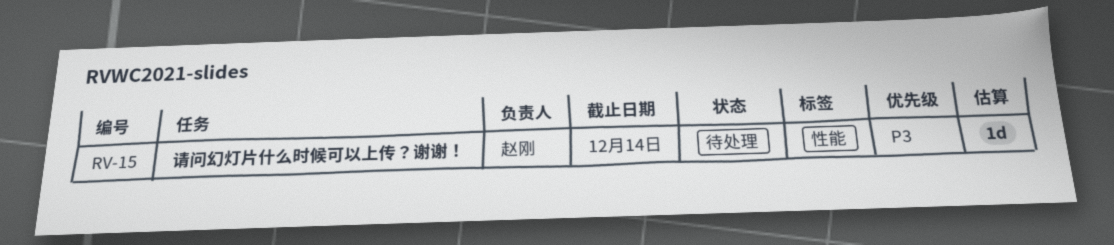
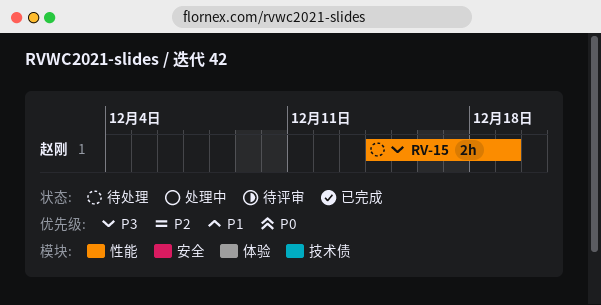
RV-15, estimate: 1d -> 2h
RV-15, due: Dec 14 -> Dec 19

